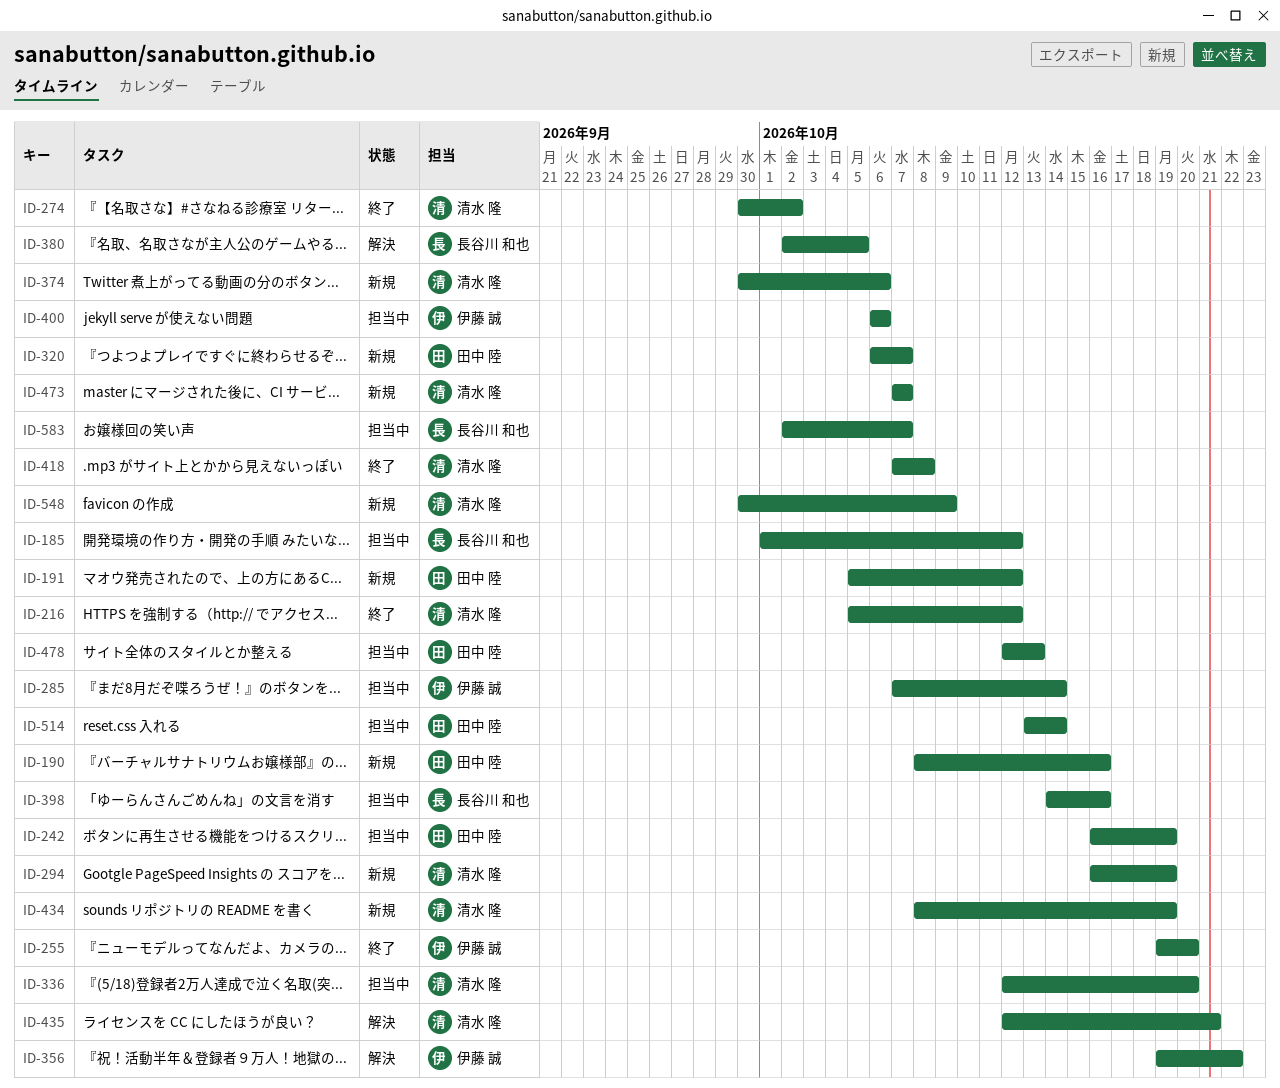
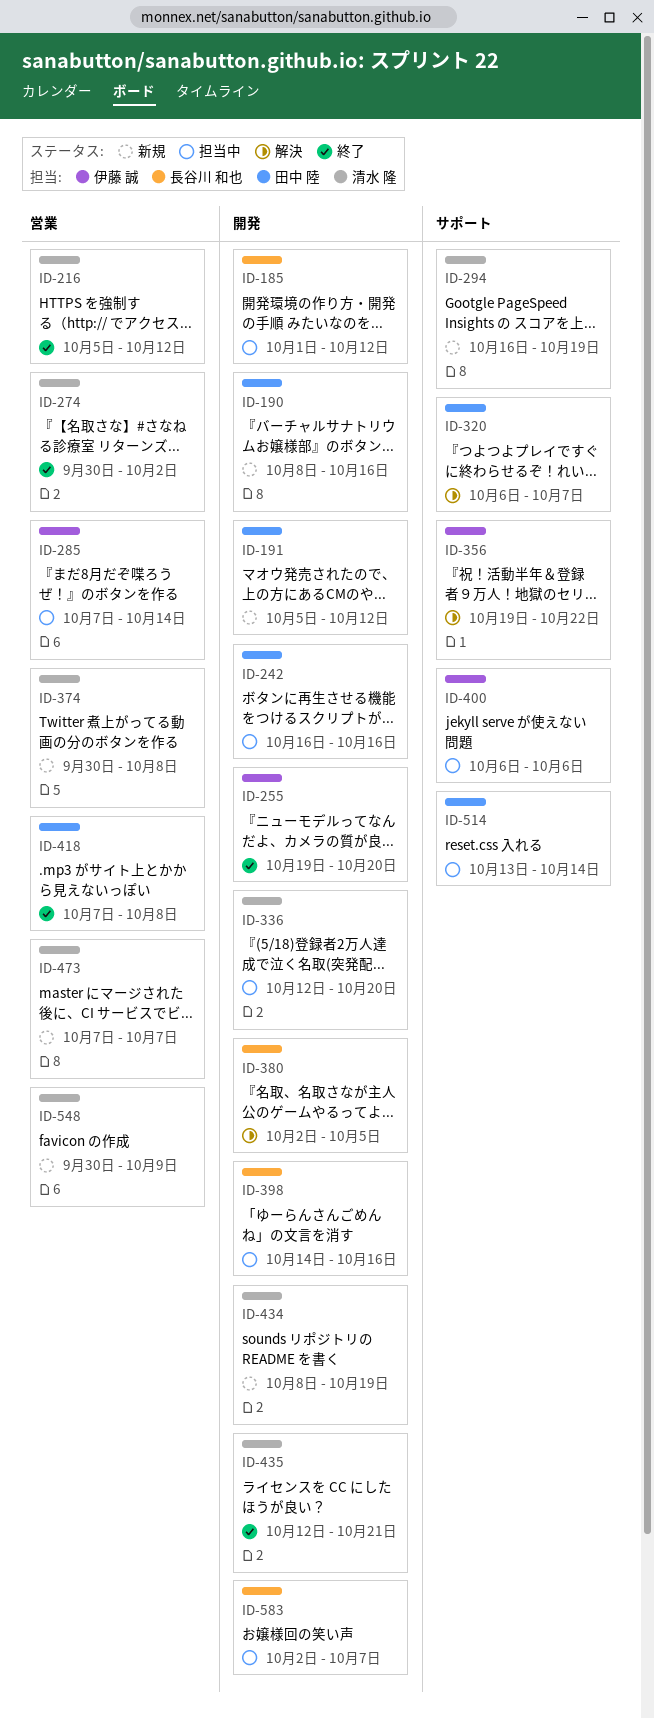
ID-242, due: Oct 19 -> Oct 16
ID-320, status: 新規 -> 解決
ID-374, due: Oct 6 -> Oct 8
ID-418, owner: 清水 隆 -> 田中 陸
ID-435, status: 解決 -> 終了
ID-478: present -> none

